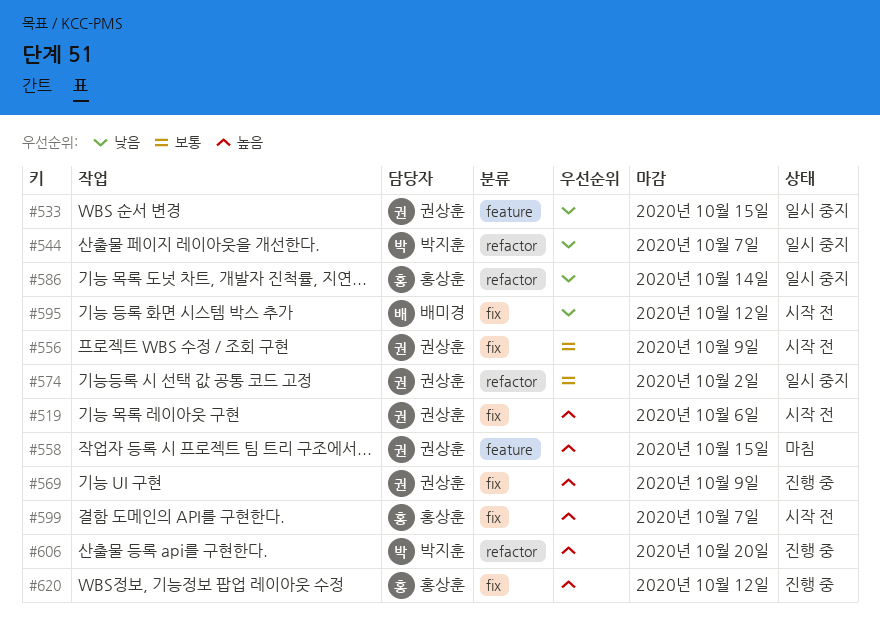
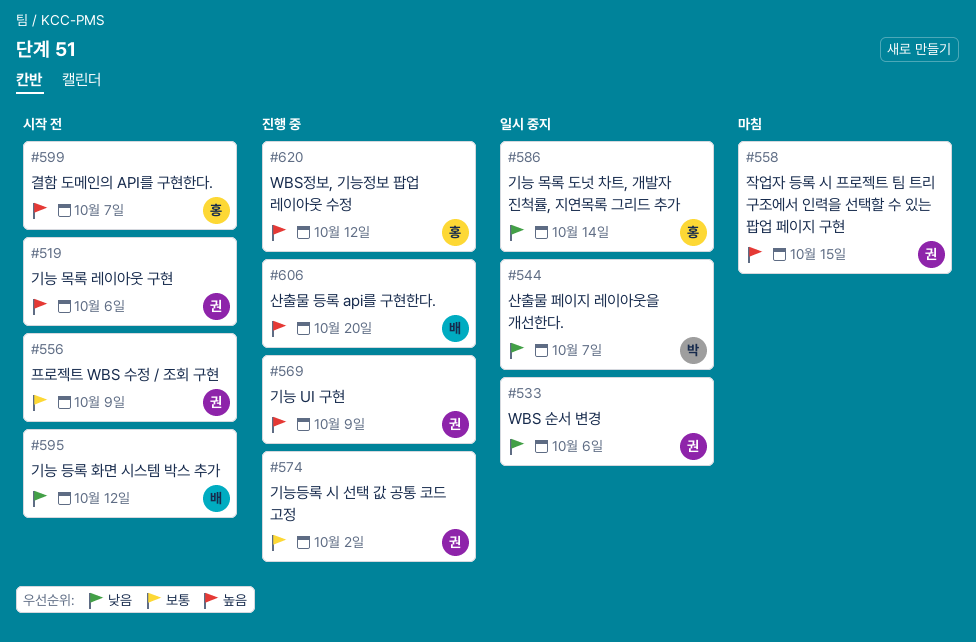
#533, due: Oct 15 -> Oct 6
#574, status: 일시 중지 -> 진행 중
#606, owner: 박지훈 -> 배미경

